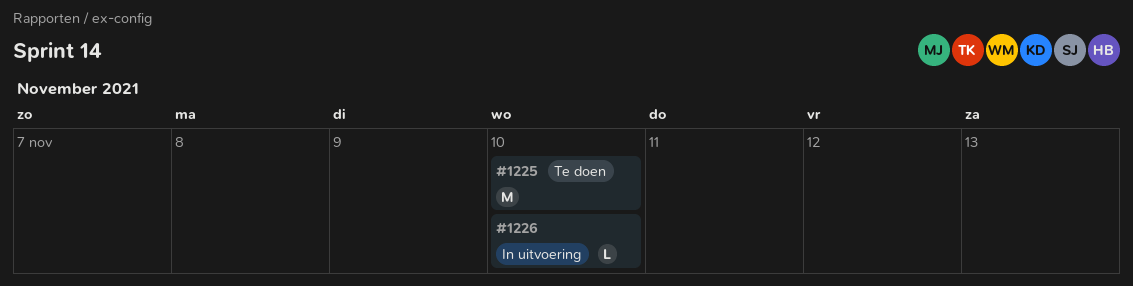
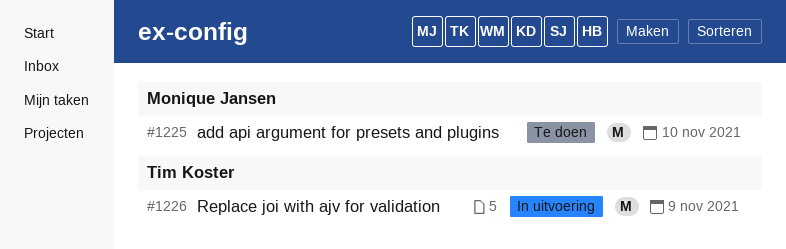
#1226, estimate: L -> M
#1226, due: Nov 10 -> Nov 9

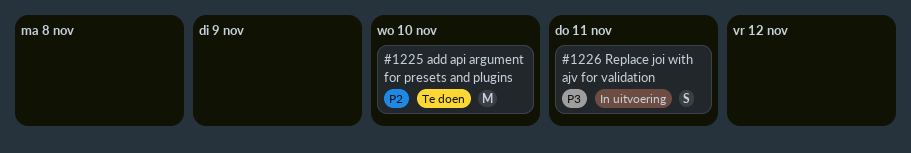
#1226, estimate: M -> S
#1226, due: Nov 9 -> Nov 11

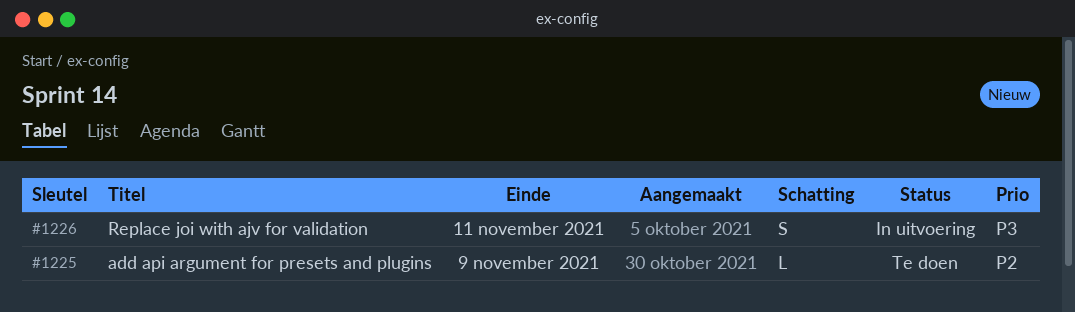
#1225, estimate: M -> L
#1225, due: Nov 10 -> Nov 9

